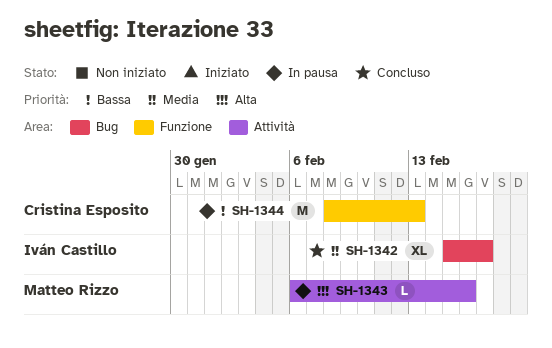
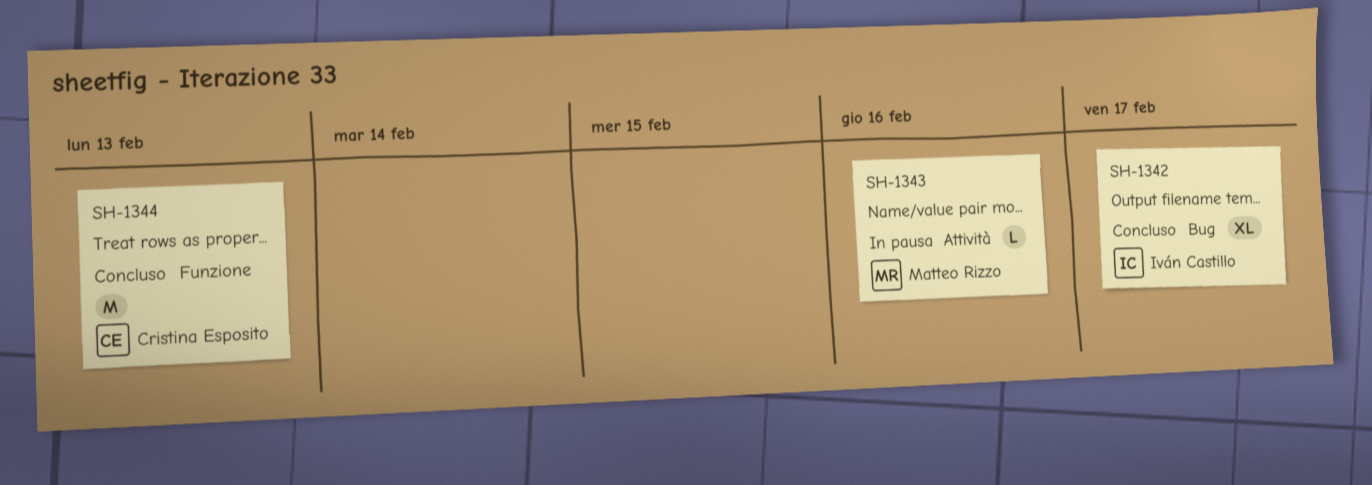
SH-1344, status: In pausa -> Concluso

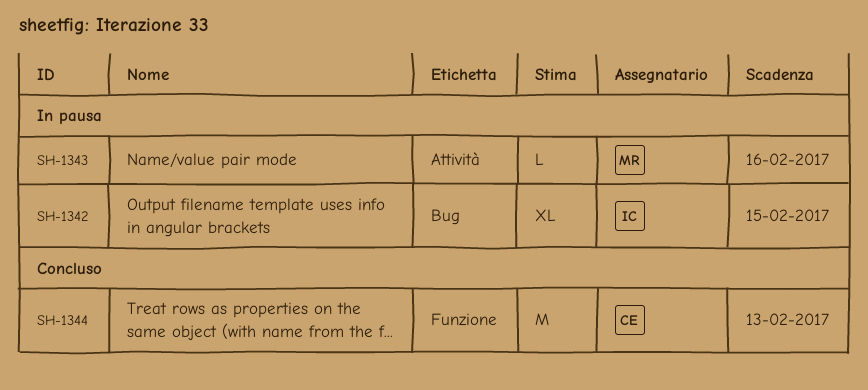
SH-1342, status: Concluso -> In pausa
SH-1342, due: Feb 17 -> Feb 15

